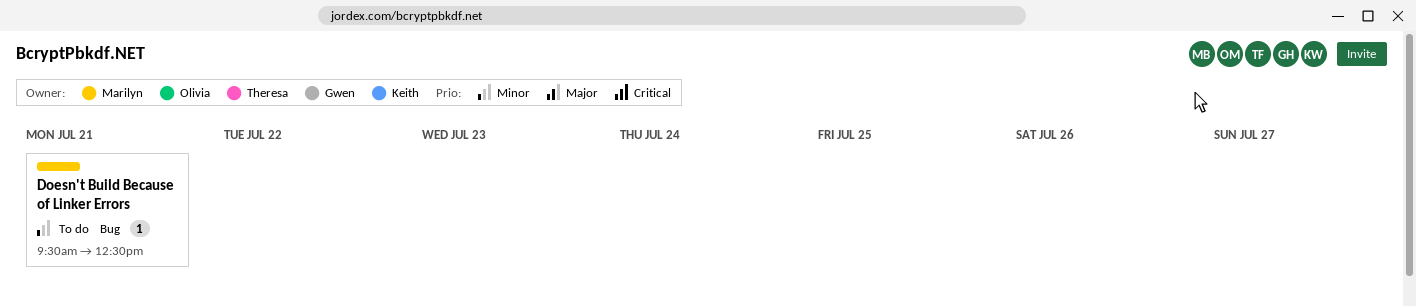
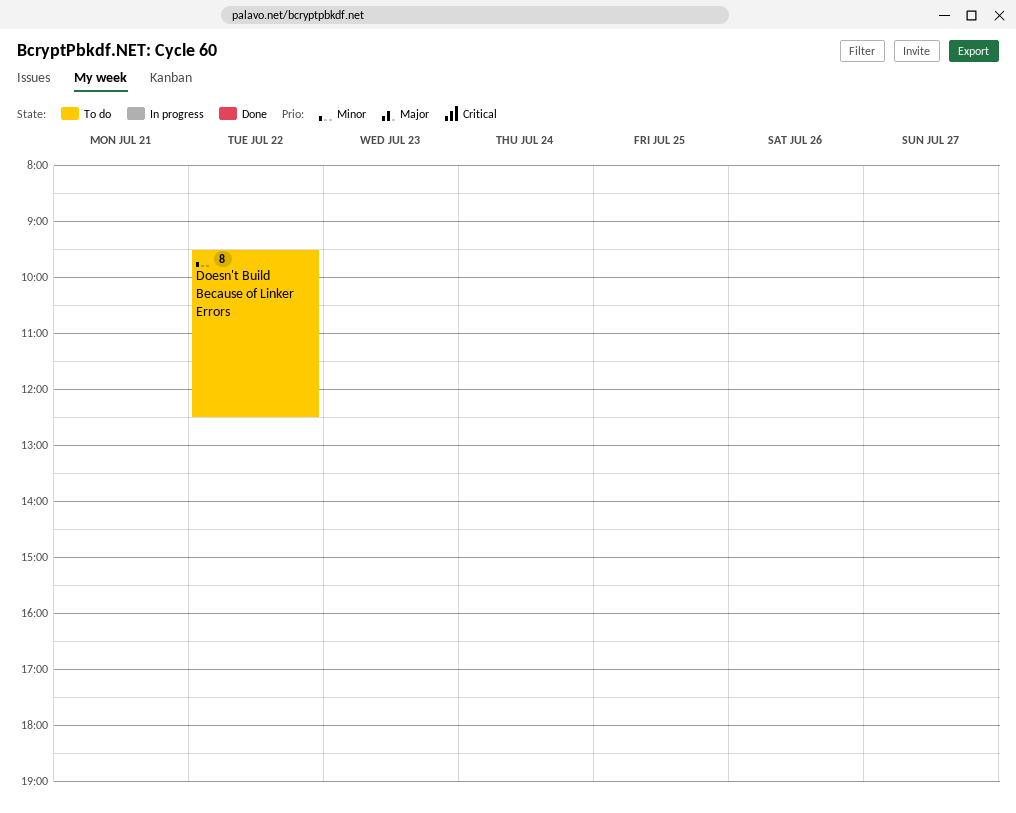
Doesn't Build Because of Linker Errors, estimate: 1 -> 8
Doesn't Build Because of Linker Errors, day: Jul 21 -> Jul 22

